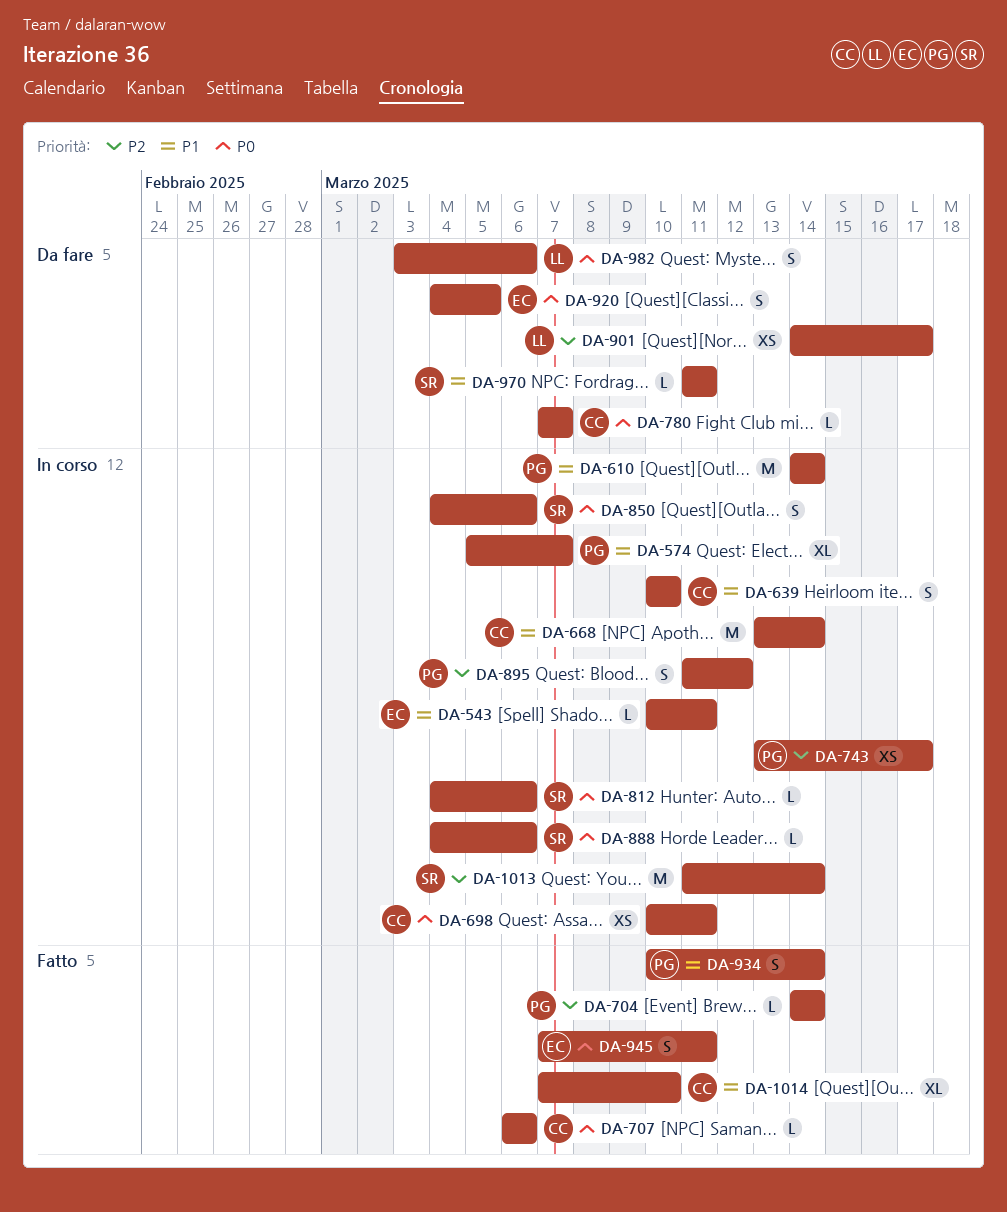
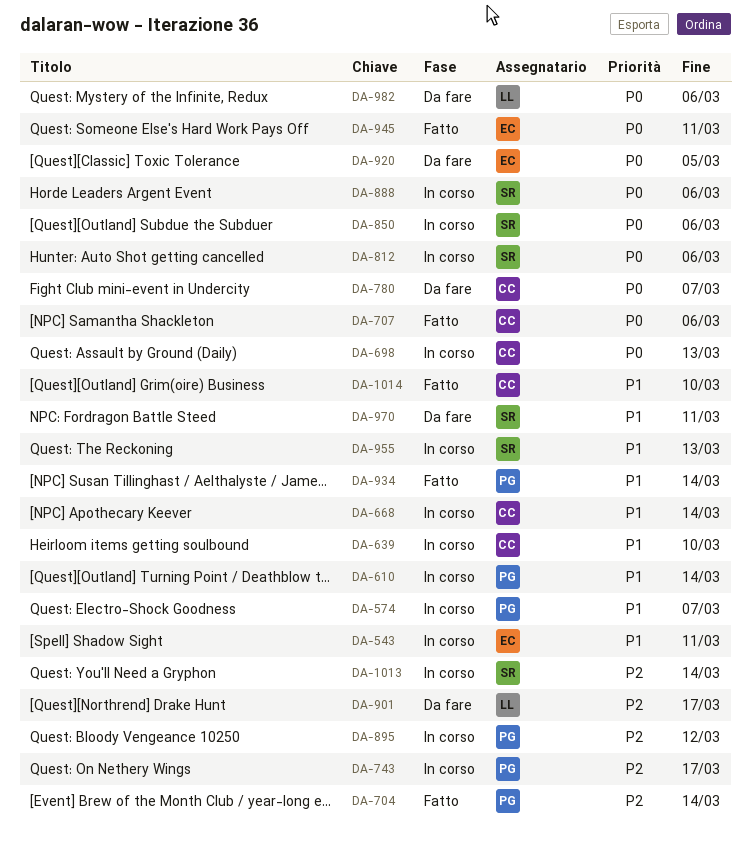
DA-698, due: Mar 11 -> Mar 13
DA-955: none -> present

